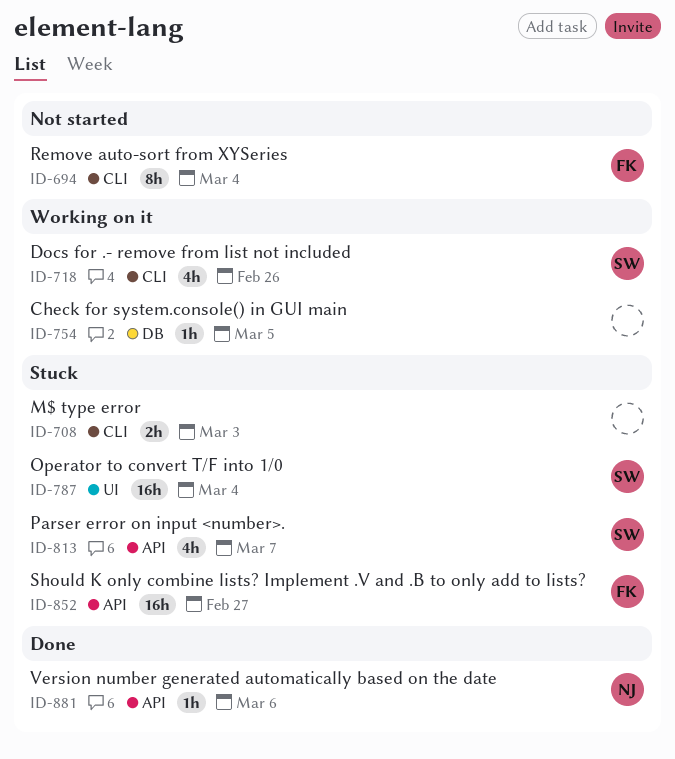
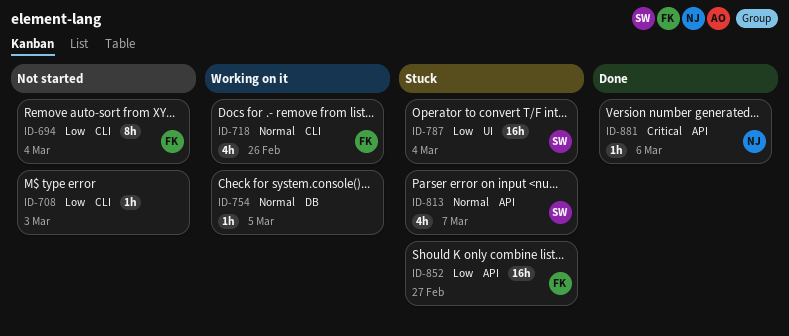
ID-708, status: Stuck -> Not started
ID-708, estimate: 2h -> 1h
ID-718, owner: SW -> FK

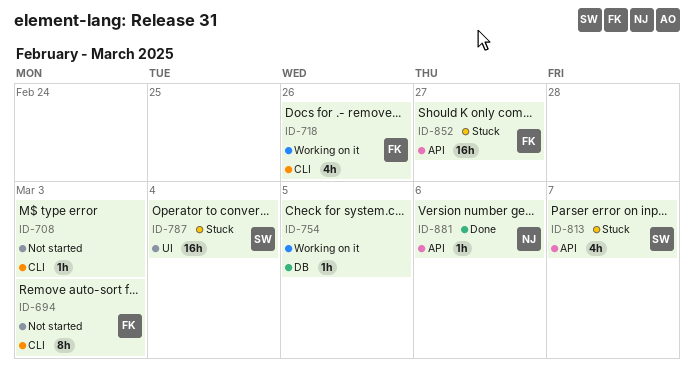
ID-694, due: Mar 4 -> Mar 3

